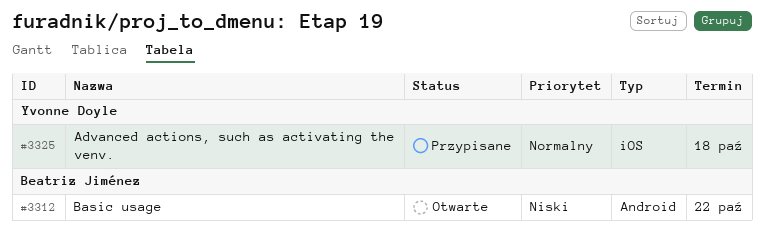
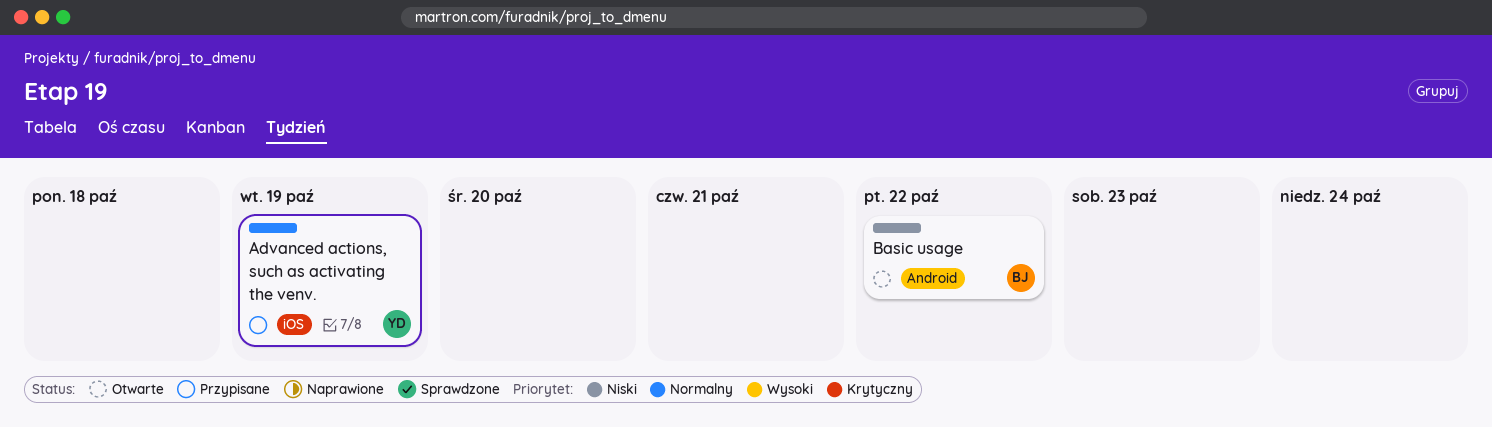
Advanced actions, such as activating the venv., due: Oct 18 -> Oct 19

